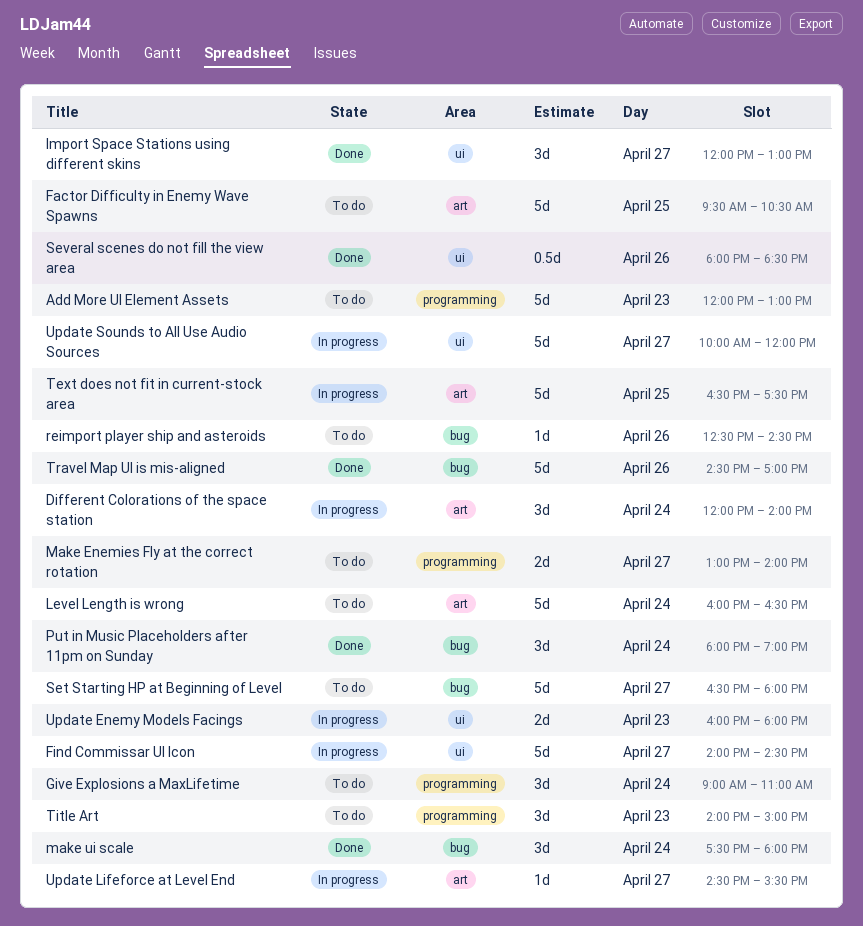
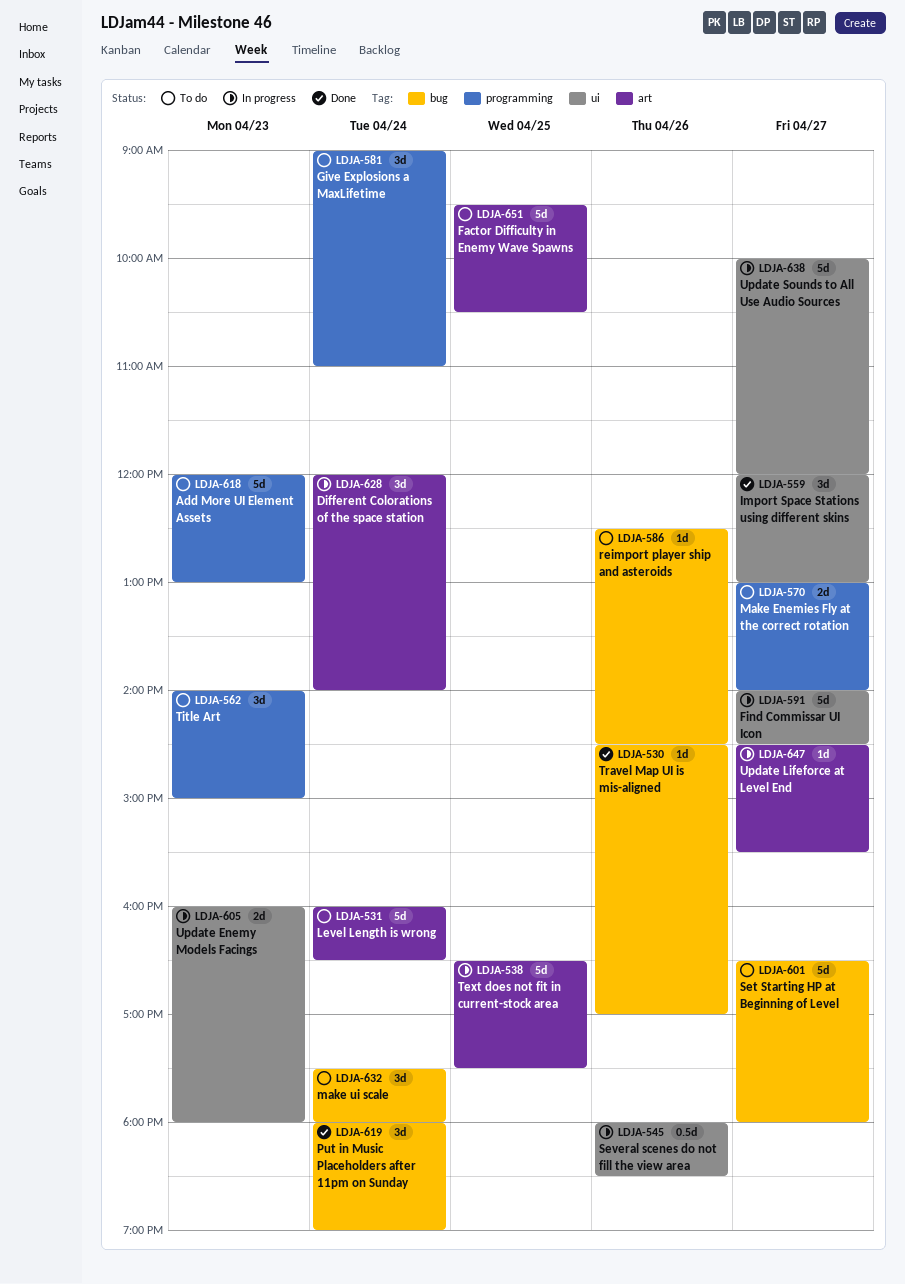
make ui scale, status: Done -> To do
Several scenes do not fill the view area, status: Done -> In progress
Travel Map UI is mis-aligned, estimate: 5d -> 1d

